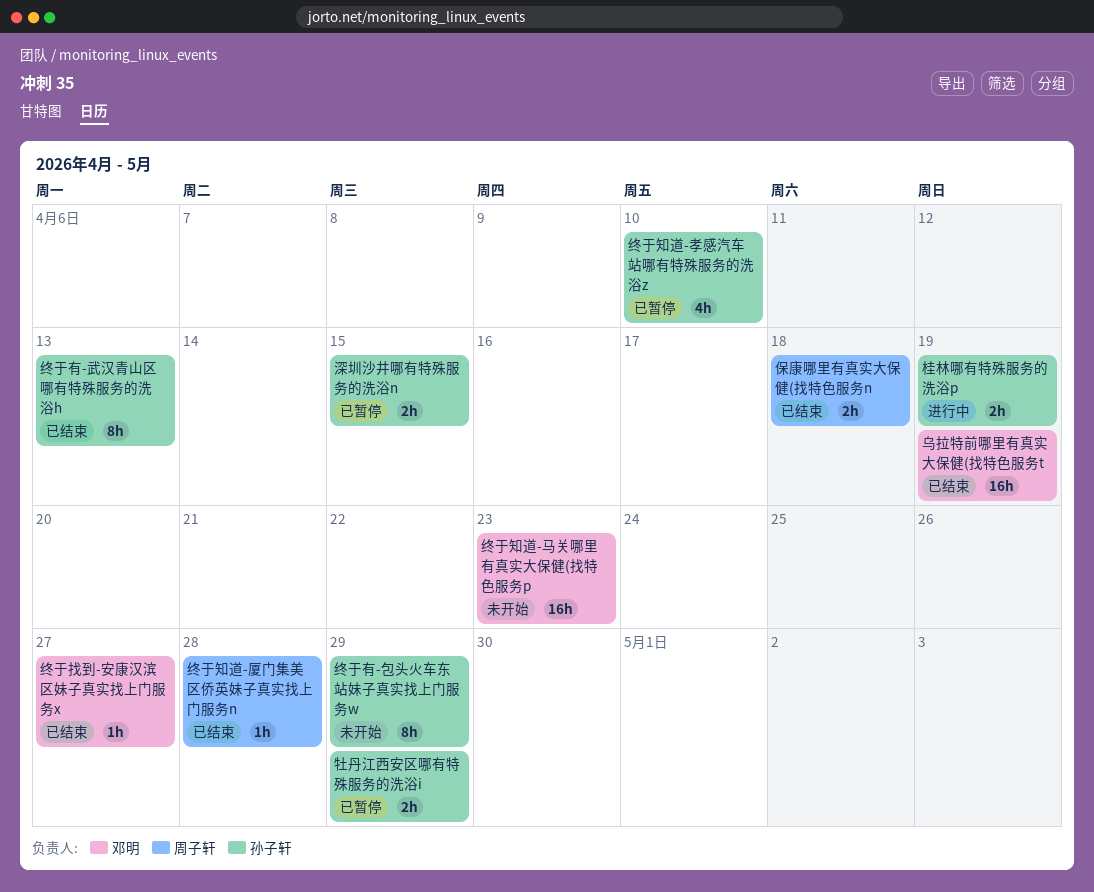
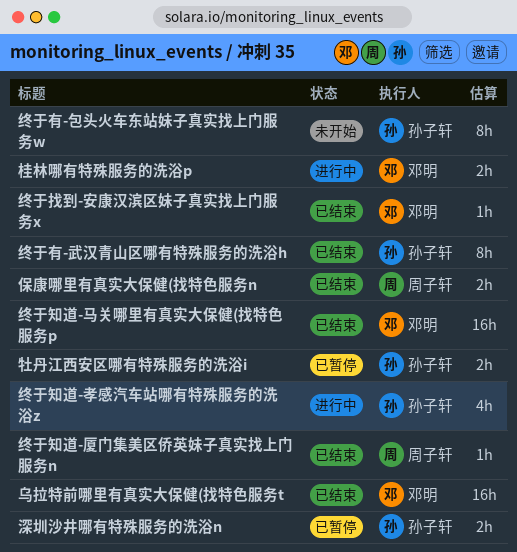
桂林哪有特殊服务的洗浴p, owner: 孙子轩 -> 邓明
终于知道-孝感汽车站哪有特殊服务的洗浴z, status: 已暂停 -> 进行中
终于知道-马关哪里有真实大保健(找特色服务p, status: 未开始 -> 已结束

